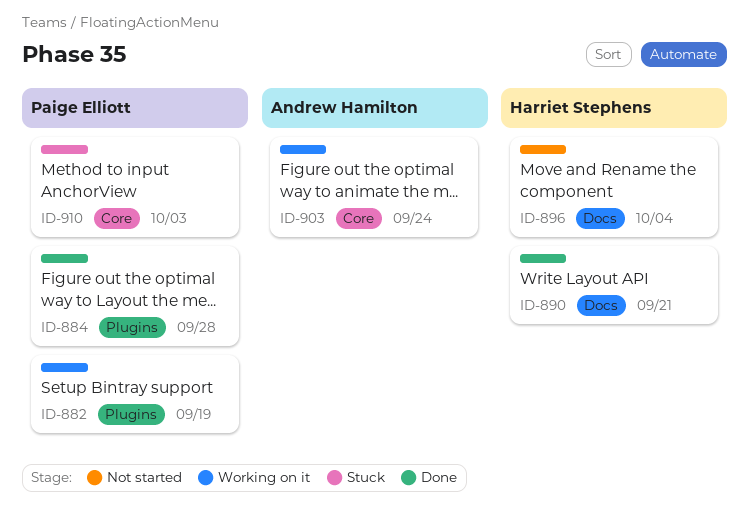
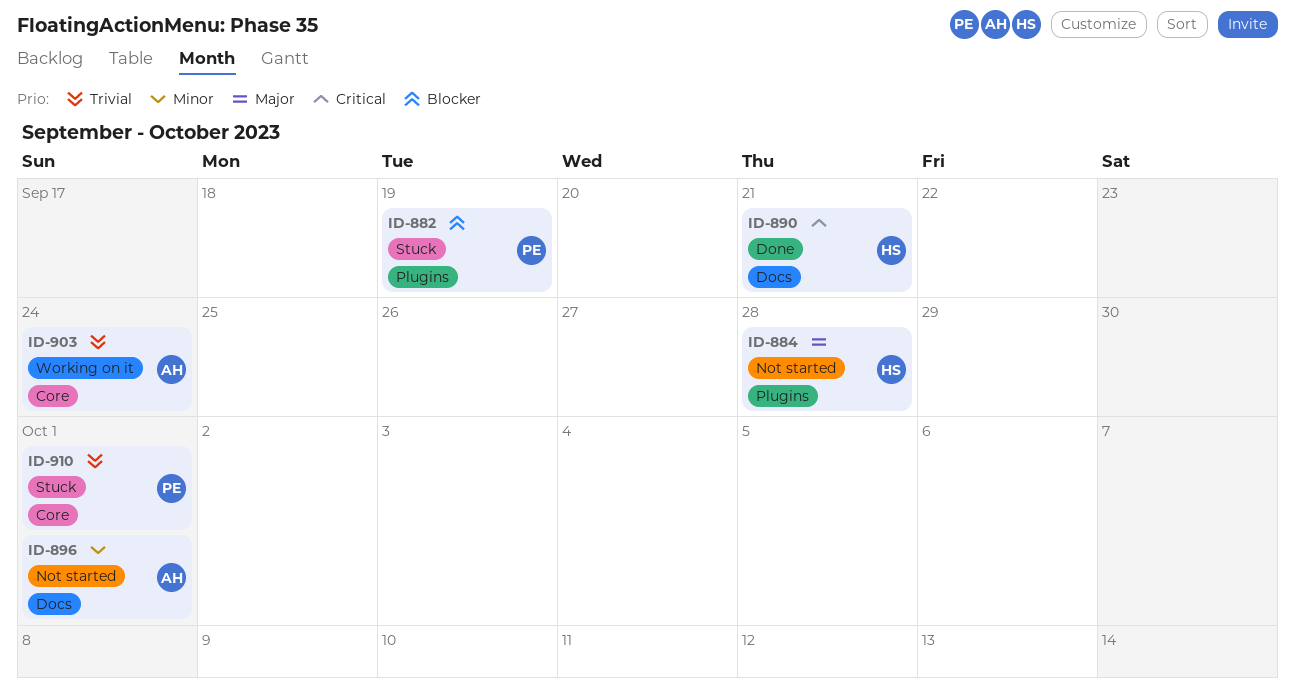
ID-882, status: Working on it -> Stuck
ID-884, status: Done -> Not started
ID-884, owner: Paige Elliott -> Harriet Stephens
ID-896, owner: Harriet Stephens -> Andrew Hamilton
ID-896, due: Oct 4 -> Oct 1
ID-910, due: Oct 3 -> Oct 1

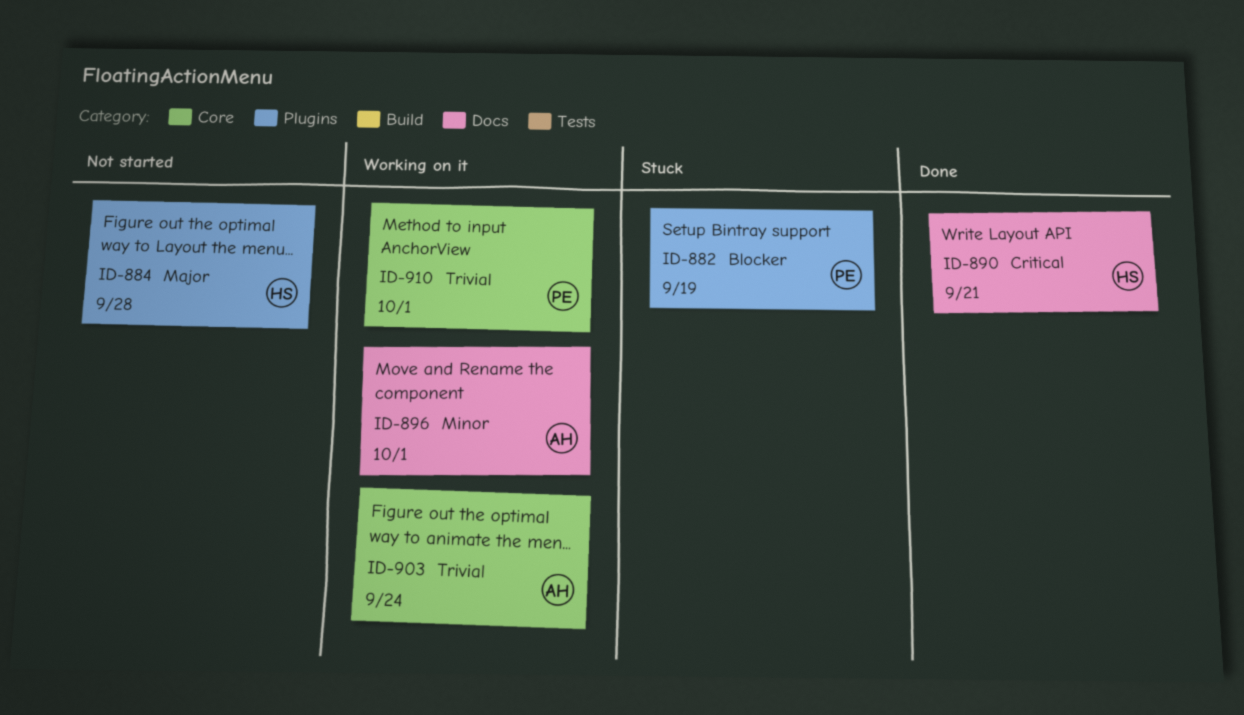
ID-896, status: Not started -> Working on it
ID-910, status: Stuck -> Working on it

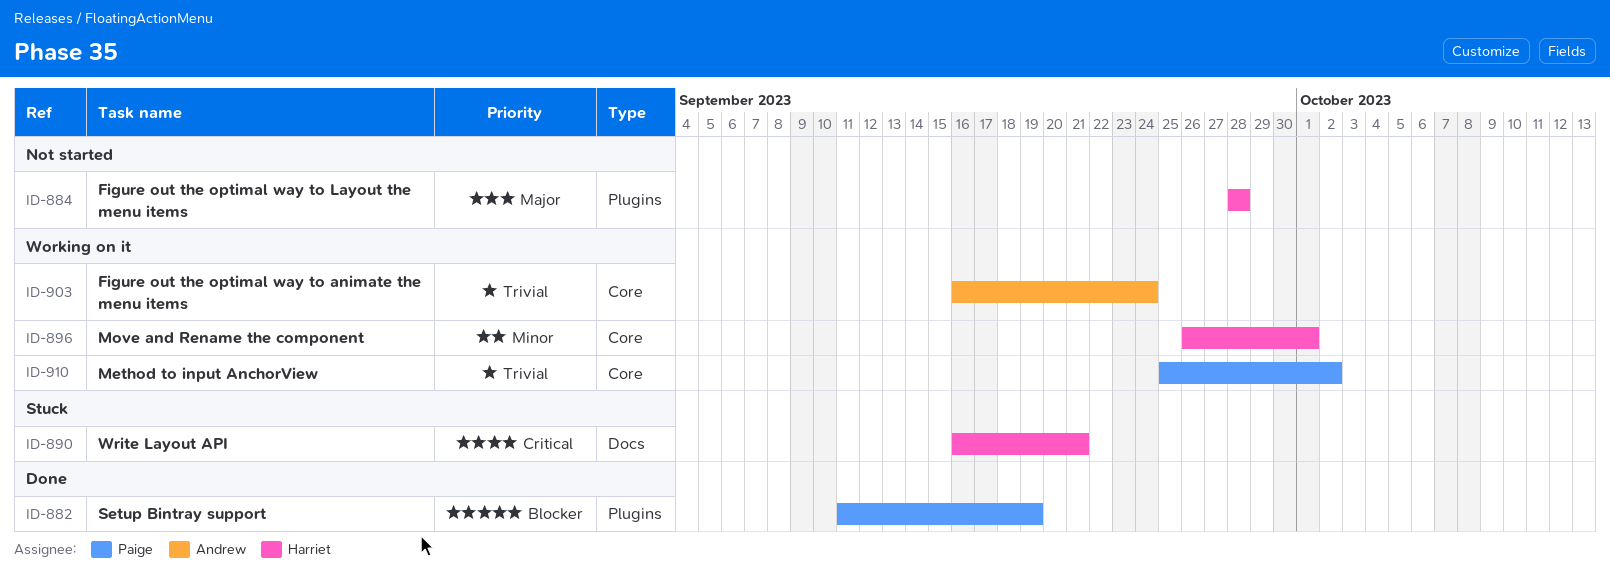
ID-882, status: Stuck -> Done
ID-890, status: Done -> Stuck
ID-896, owner: Andrew -> Harriet
ID-896, label: Docs -> Core
ID-910, due: Oct 1 -> Oct 2

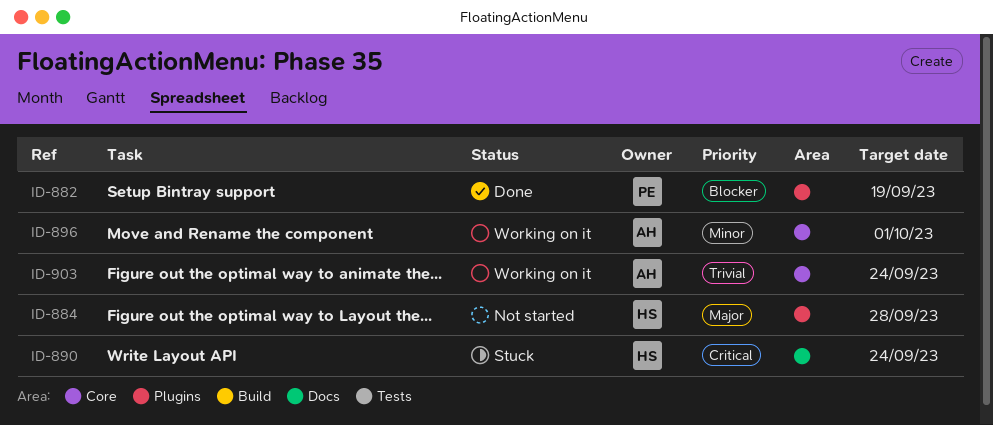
ID-890, due: Sep 21 -> Sep 24
ID-896, owner: Harriet -> Andrew
ID-910: present -> none

